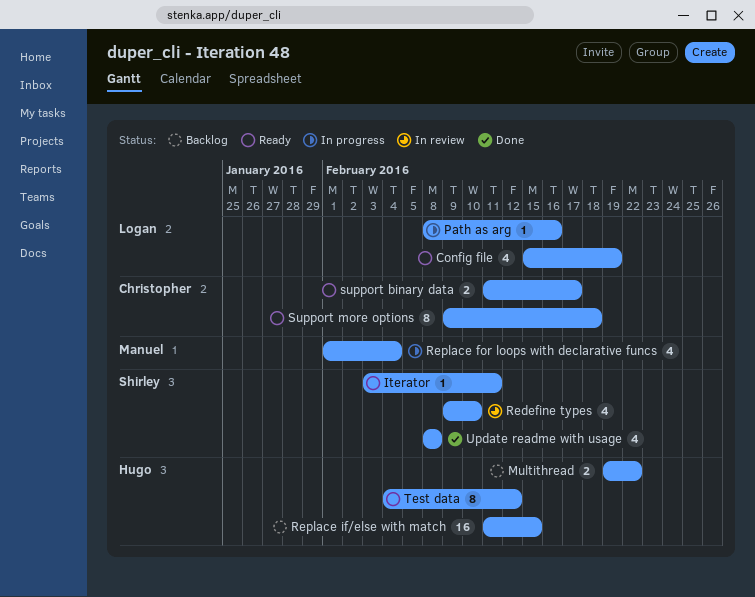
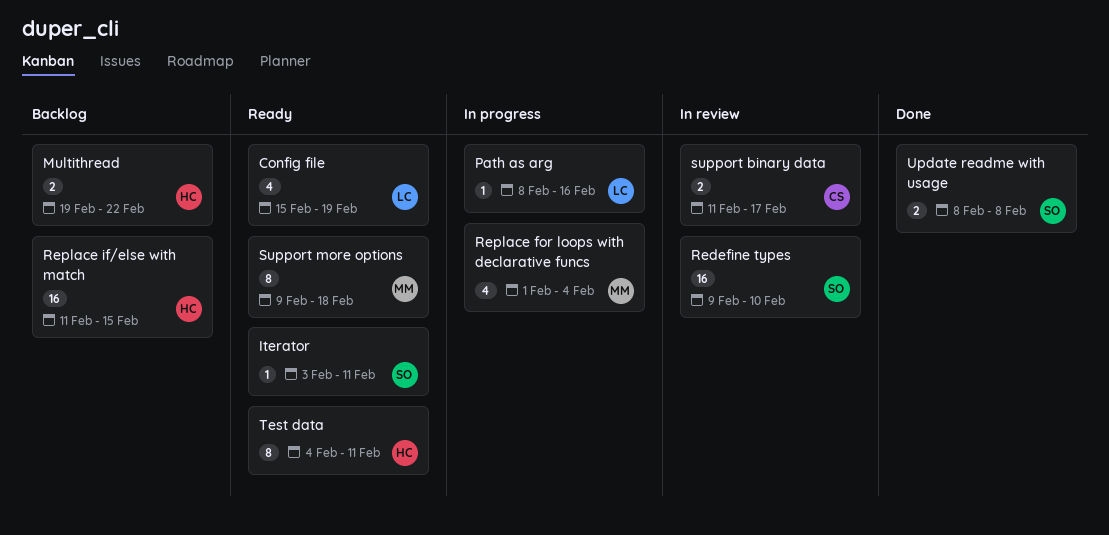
Redefine types, estimate: 4 -> 16
support binary data, status: Ready -> In review
Support more options, owner: Christopher -> Manuel
Test data, due: Feb 12 -> Feb 11
Update readme with usage, estimate: 4 -> 2

